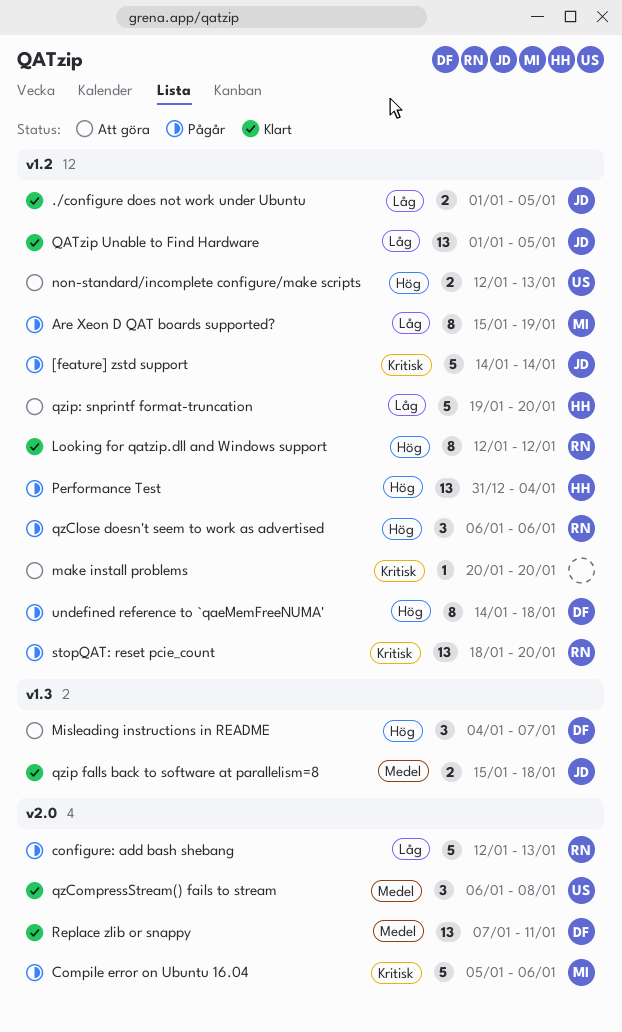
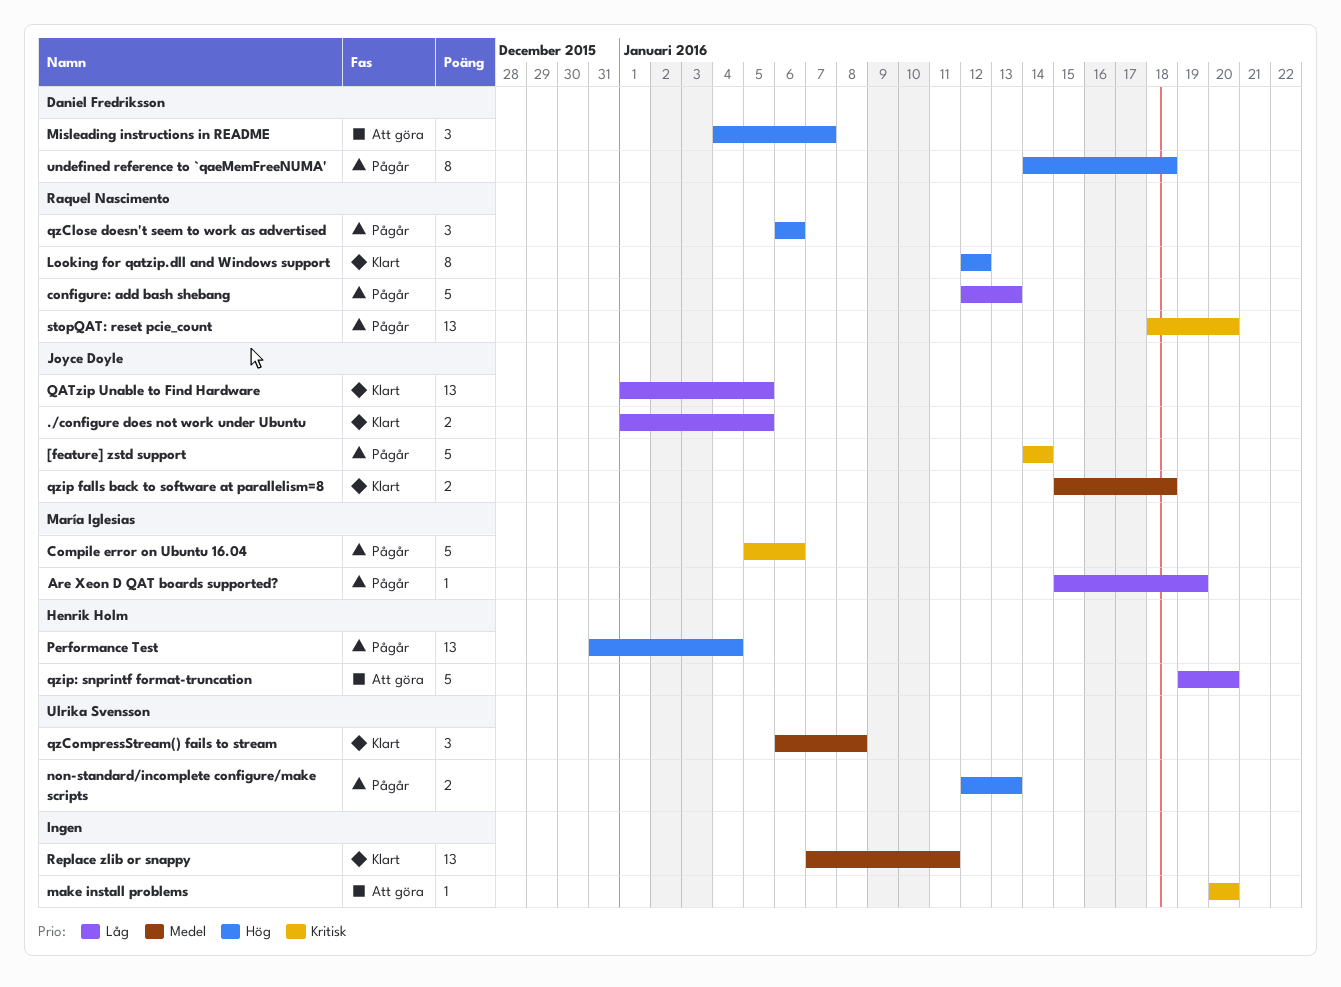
Are Xeon D QAT boards supported?, estimate: 8 -> 1
non-standard/incomplete configure/make scripts, status: Att göra -> Pågår
Replace zlib or snappy, owner: Daniel Fredriksson -> none

